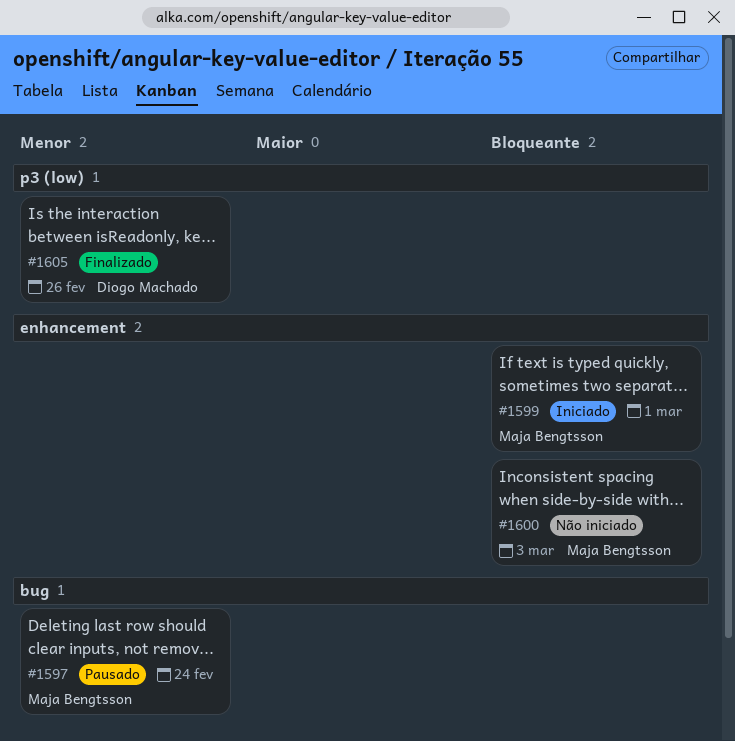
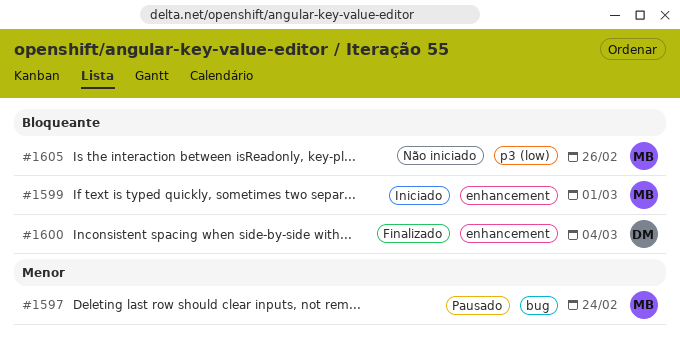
#1600, status: Não iniciado -> Finalizado
#1600, owner: Maja Bengtsson -> Diogo Machado
#1600, due: Mar 3 -> Mar 4
#1605, status: Finalizado -> Não iniciado
#1605, owner: Diogo Machado -> Maja Bengtsson
#1605, priority: Menor -> Bloqueante

